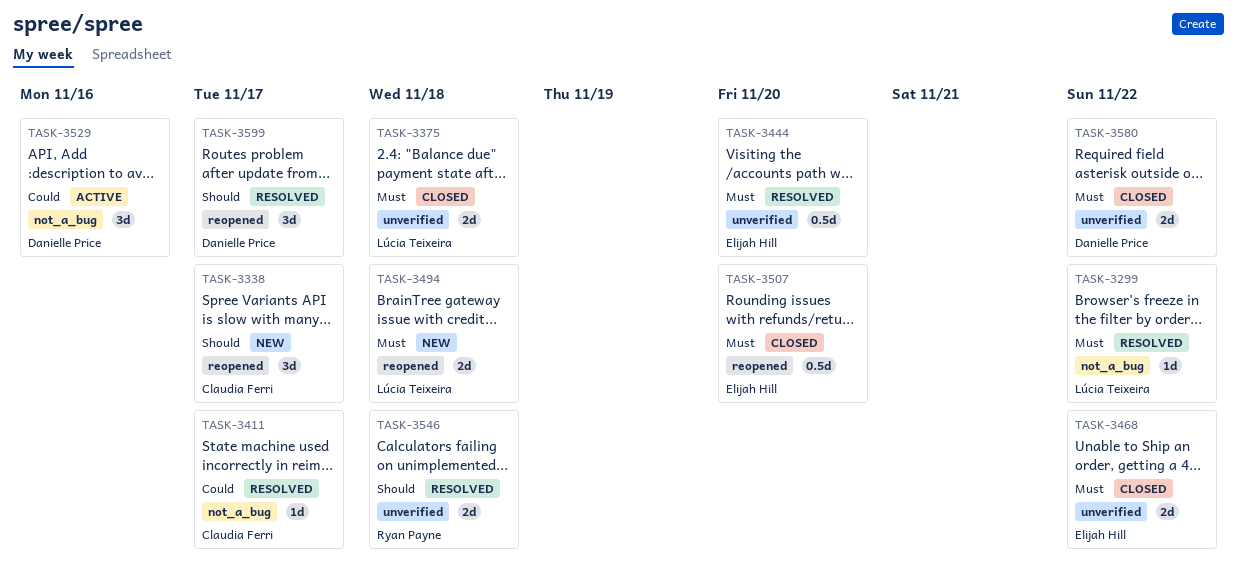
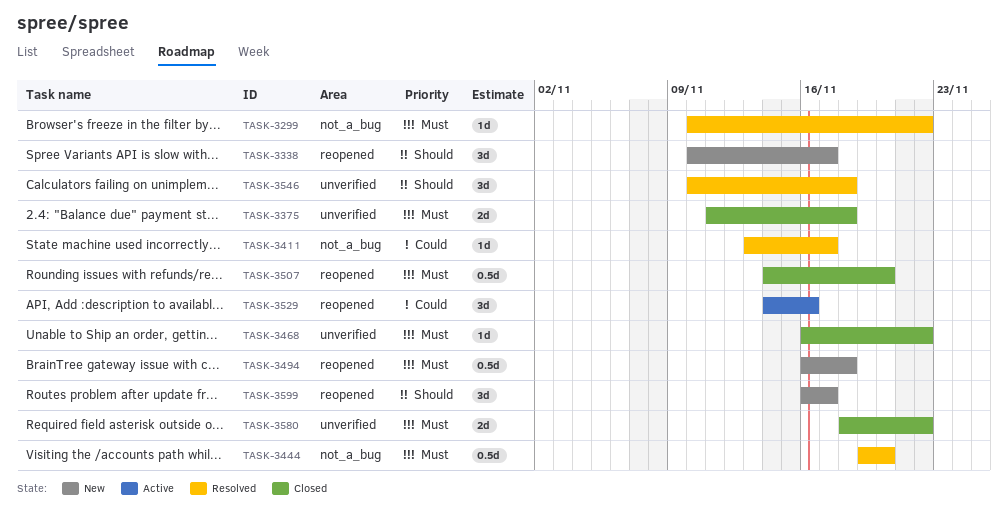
TASK-3444, label: unverified -> not_a_bug
TASK-3468, estimate: 2d -> 1d
TASK-3494, estimate: 2d -> 0.5d
TASK-3529, label: not_a_bug -> reopened
TASK-3546, estimate: 2d -> 3d
TASK-3599, status: Resolved -> New

